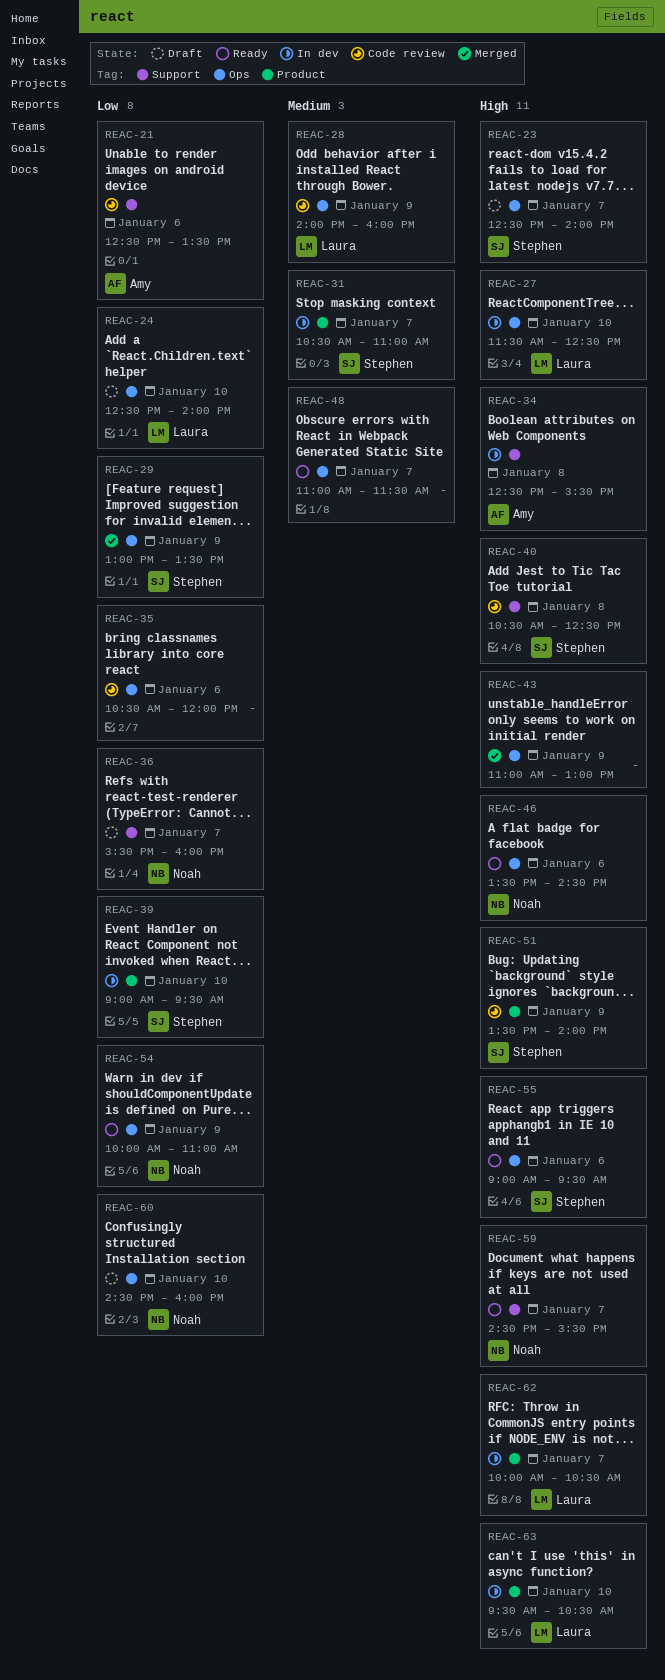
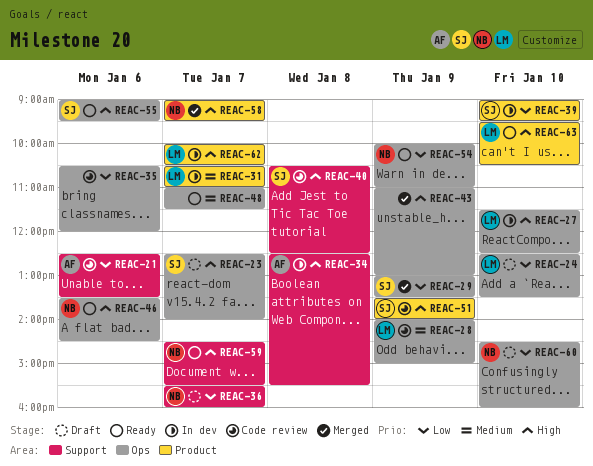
REAC-24, ends: 14:00 -> 13:30
REAC-28, ends: 16:00 -> 15:00
REAC-31, owner: Stephen -> Laura
REAC-58: none -> present
REAC-63, status: In dev -> Ready

